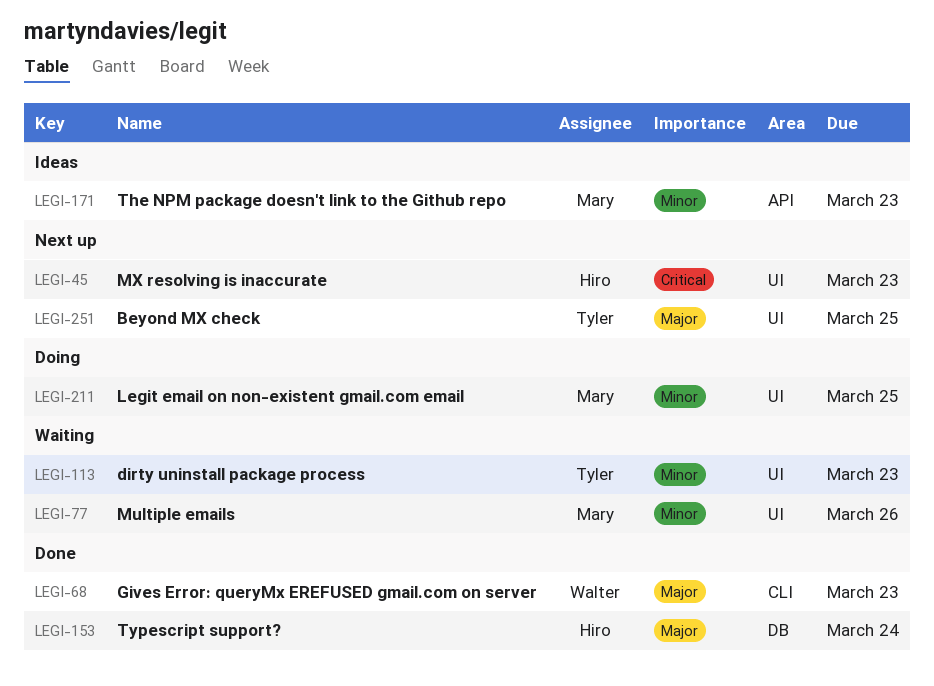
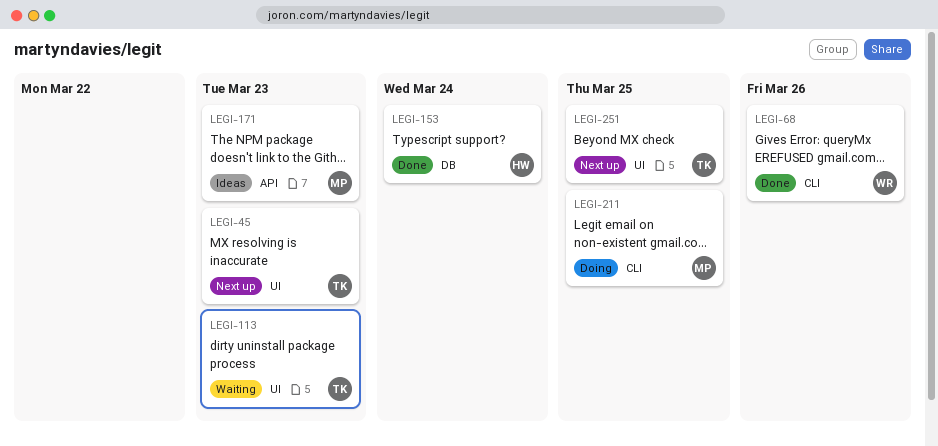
LEGI-45, owner: Hiro -> Tyler
LEGI-68, due: Mar 23 -> Mar 26
LEGI-77: present -> none
LEGI-211, label: UI -> CLI

